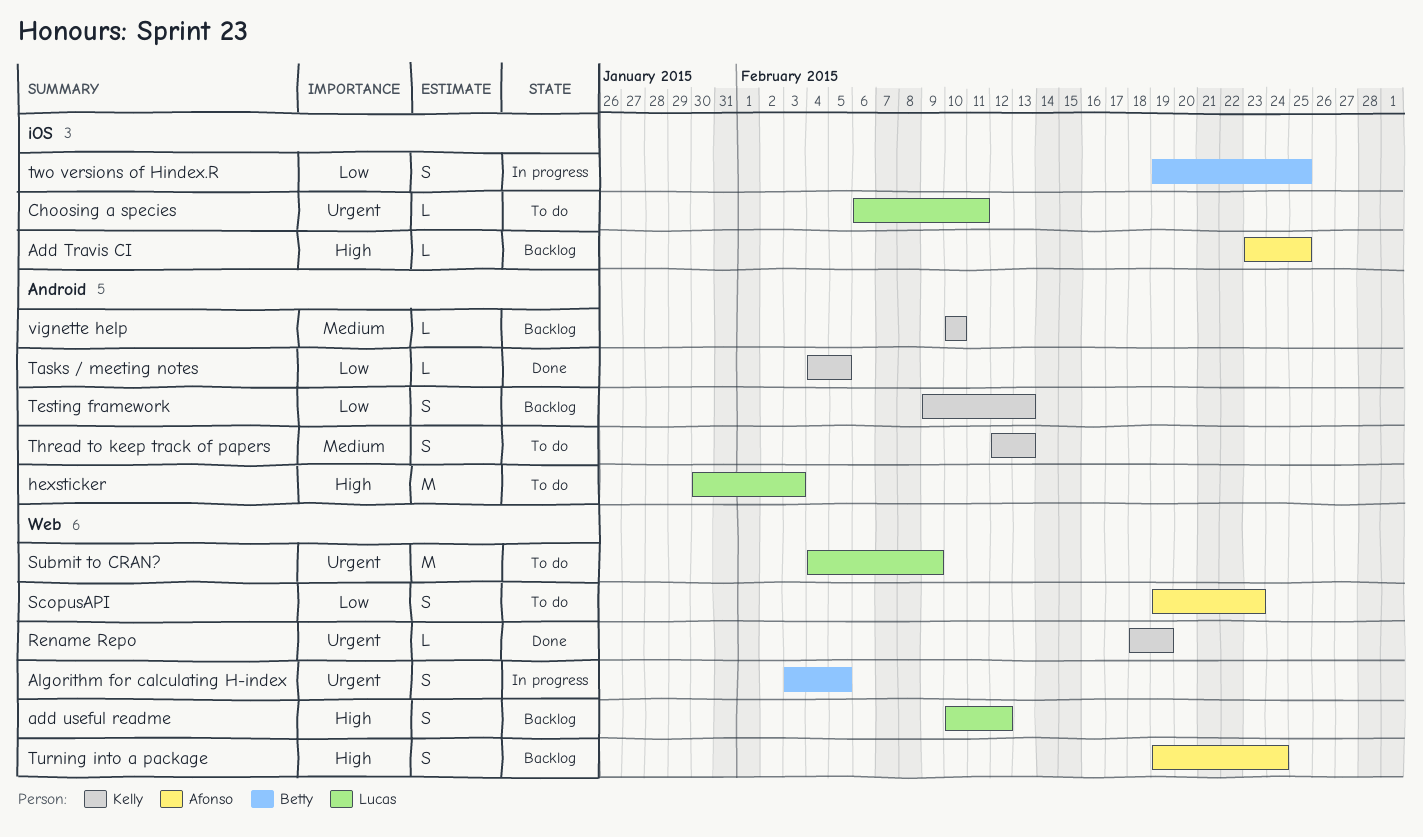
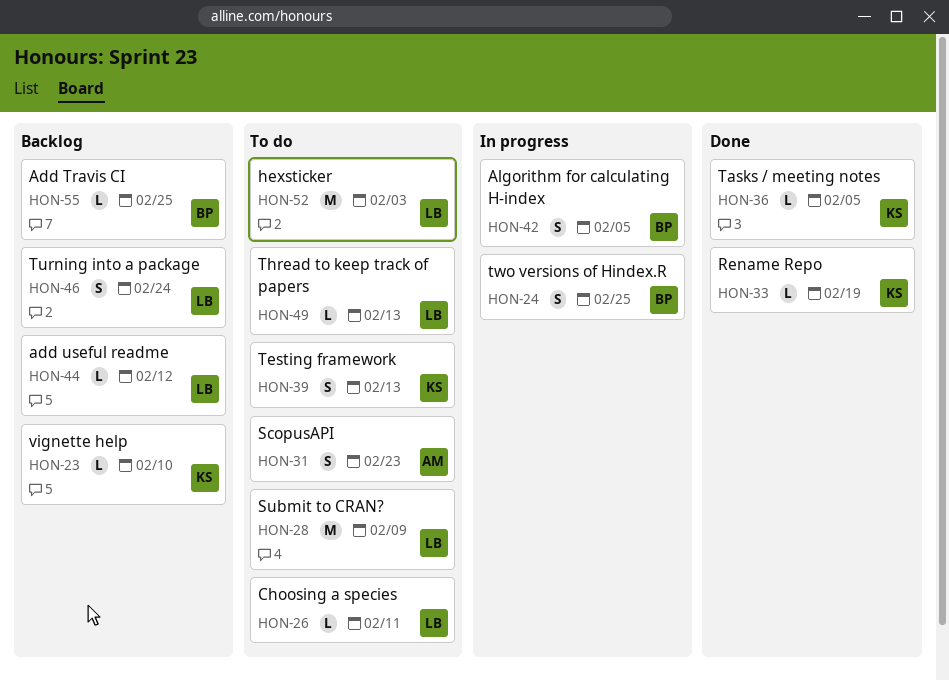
Add Travis CI, owner: Afonso -> Betty
add useful readme, estimate: S -> L
Testing framework, status: Backlog -> To do
Thread to keep track of papers, owner: Kelly -> Lucas
Thread to keep track of papers, estimate: S -> L
Turning into a package, owner: Afonso -> Lucas

